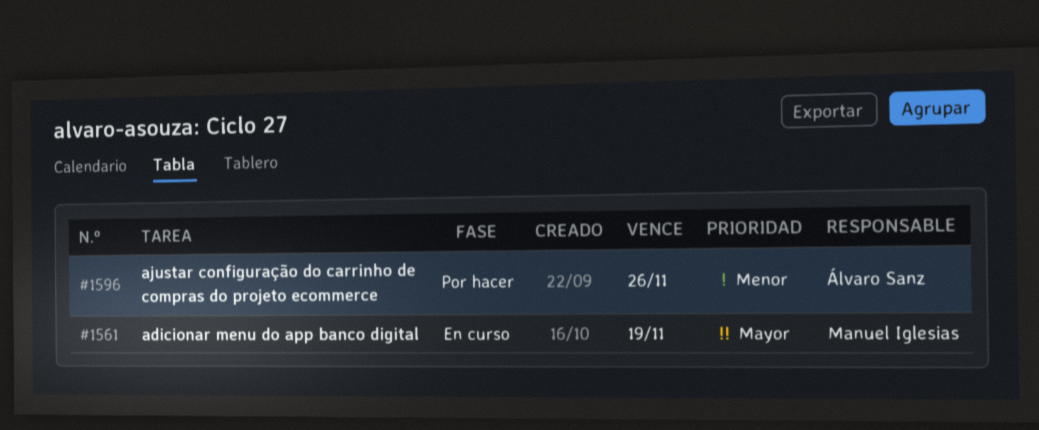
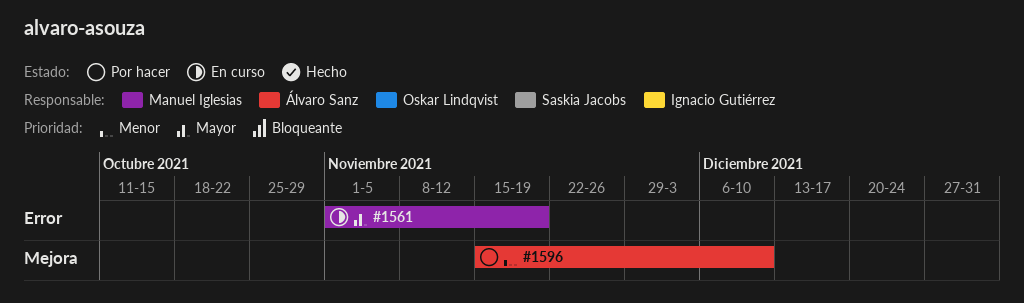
#1596, due: Nov 26 -> Dec 10

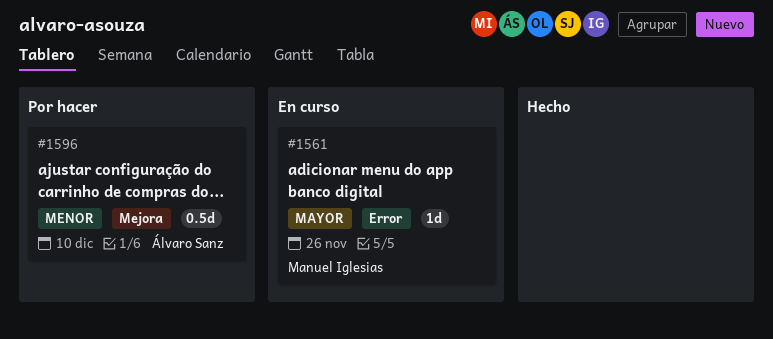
#1561, due: Nov 19 -> Nov 26

